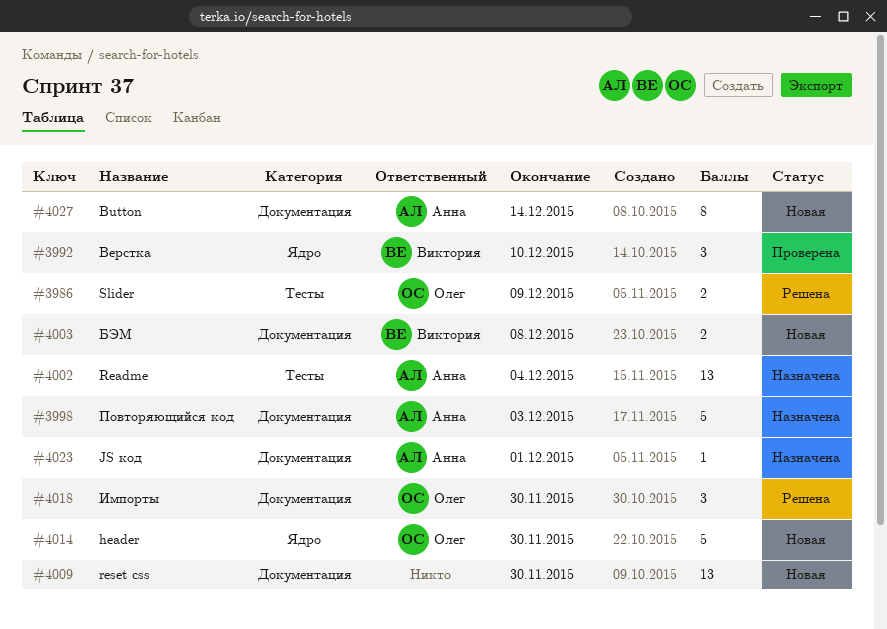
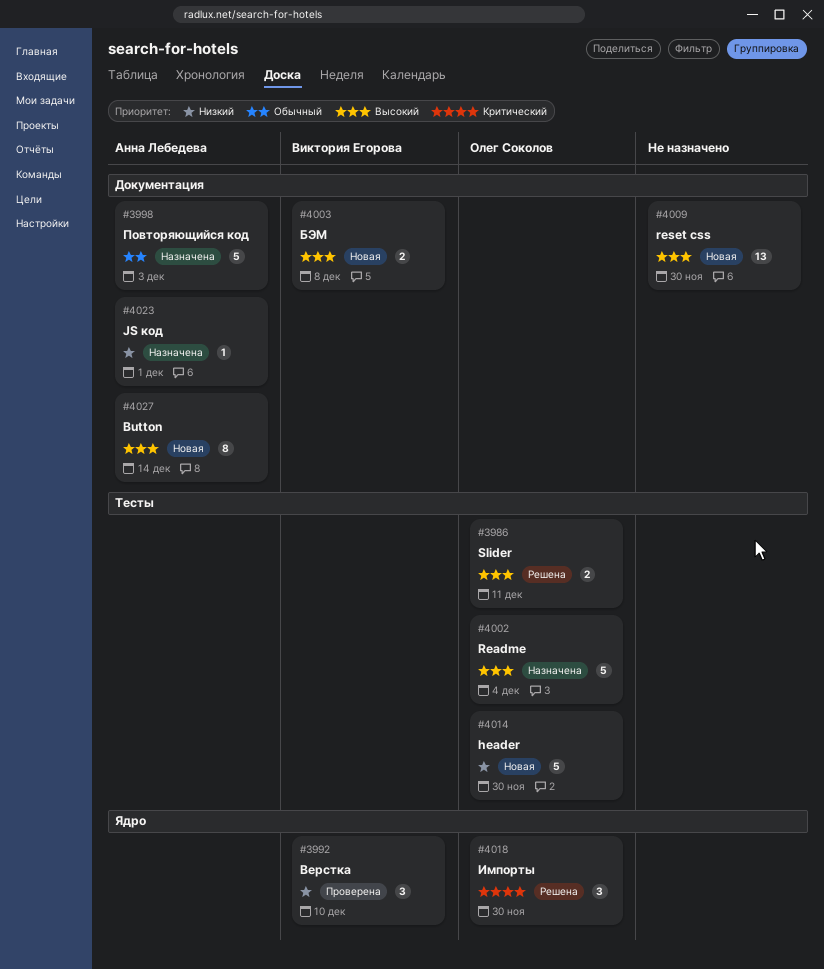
#3986, due: Dec 9 -> Dec 11
#4002, owner: Анна Лебедева -> Олег Соколов
#4002, estimate: 13 -> 5
#4014, label: Ядро -> Тесты
#4018, label: Документация -> Ядро

